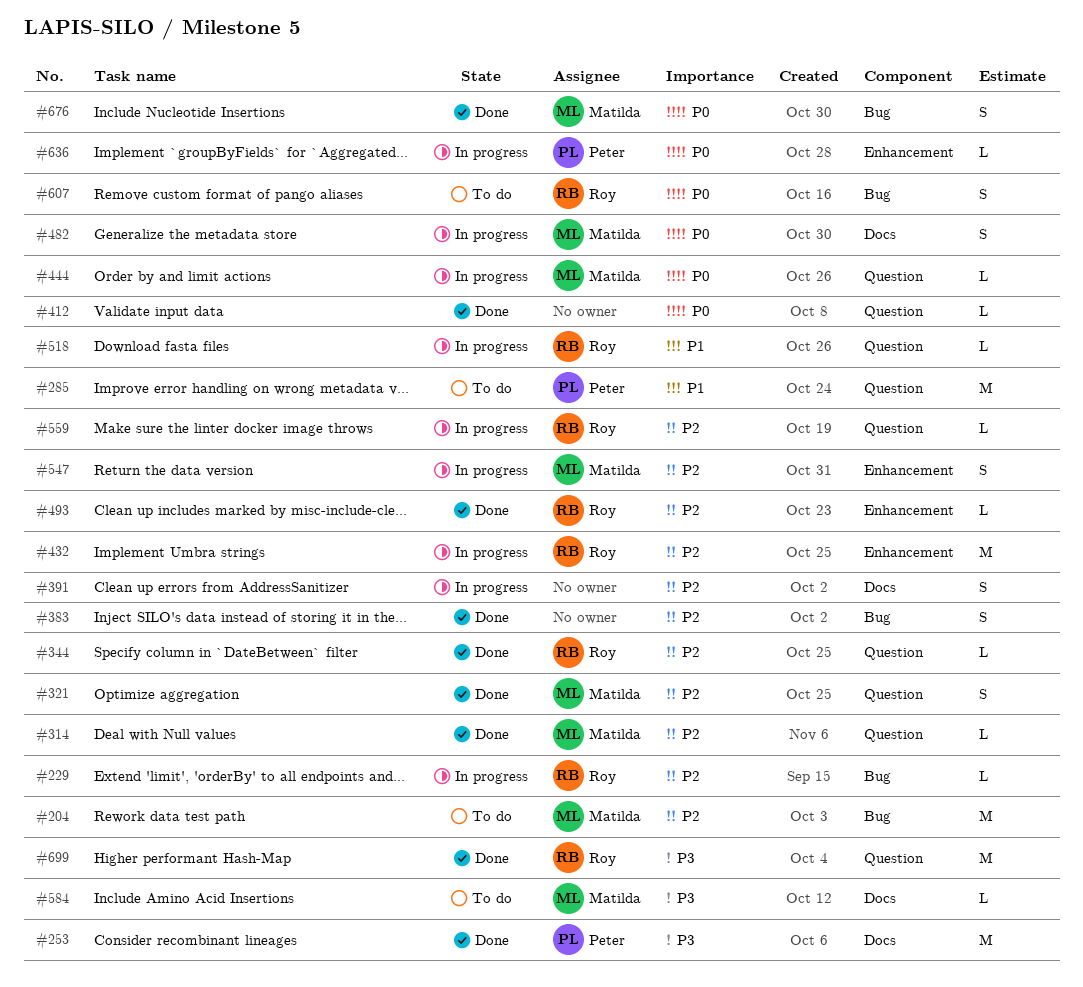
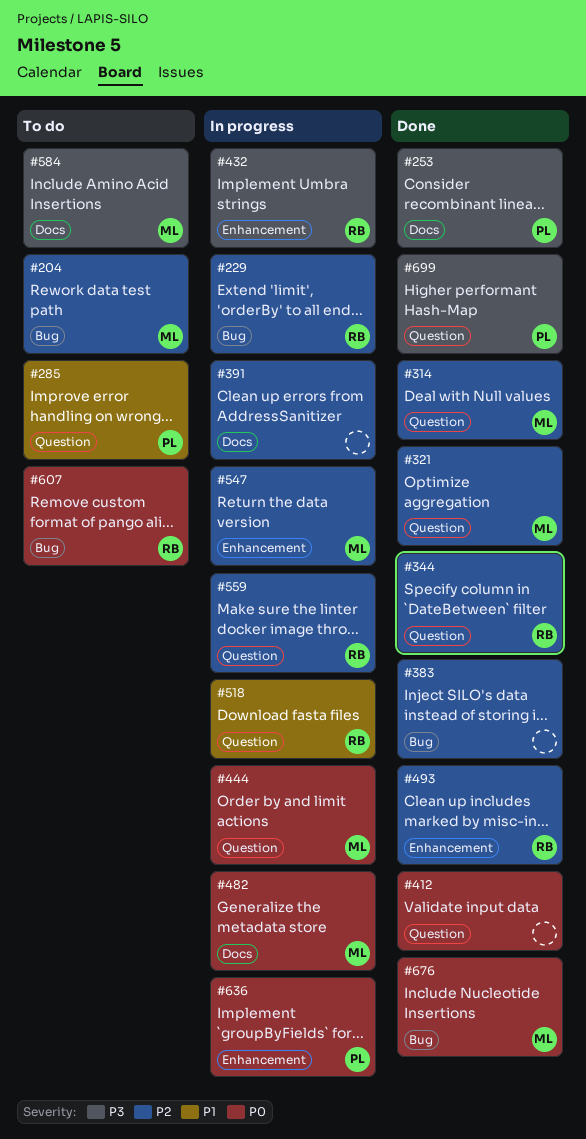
#432, priority: P2 -> P3
#699, owner: Roy -> Peter

